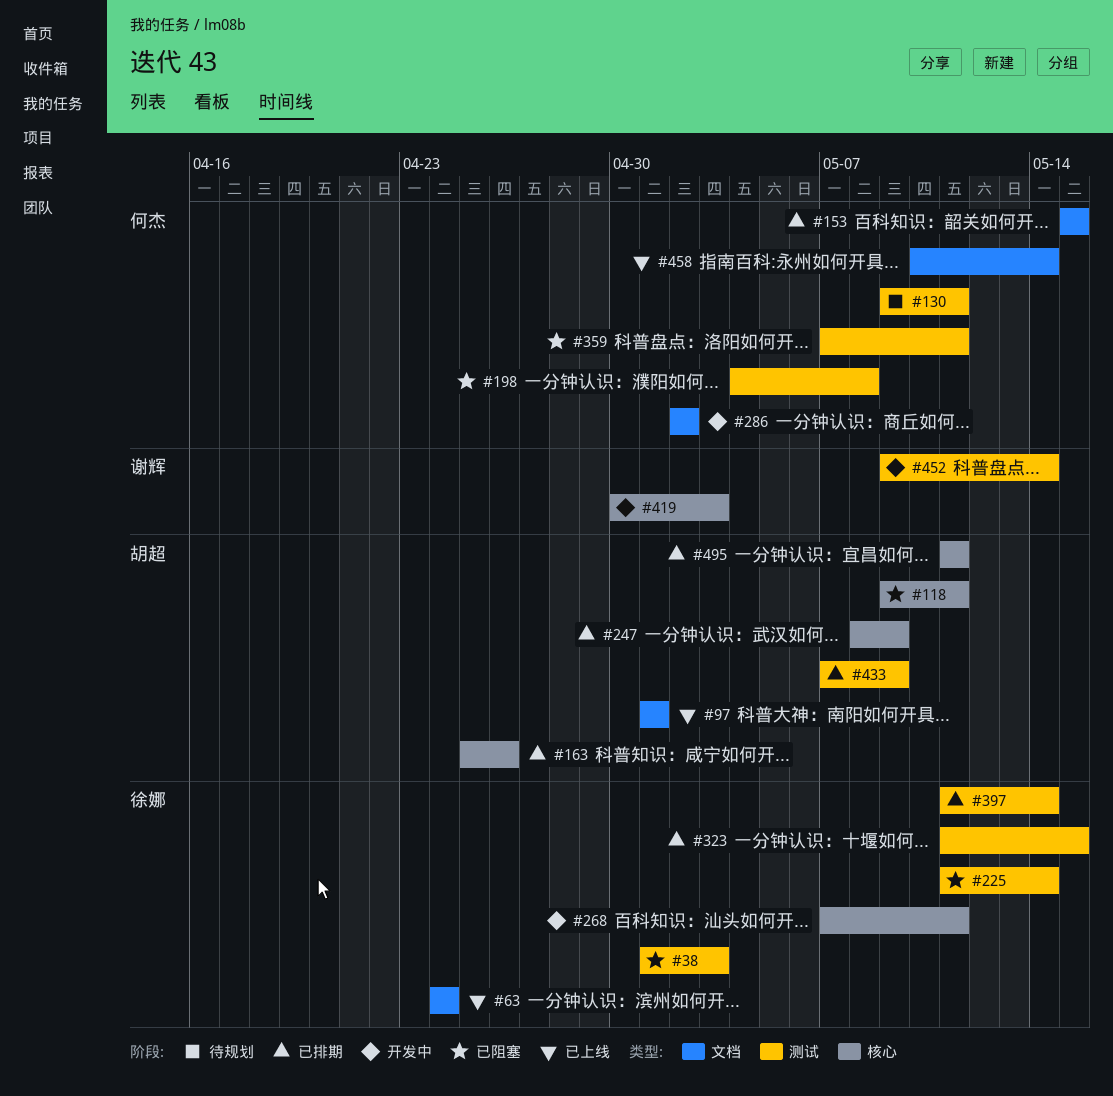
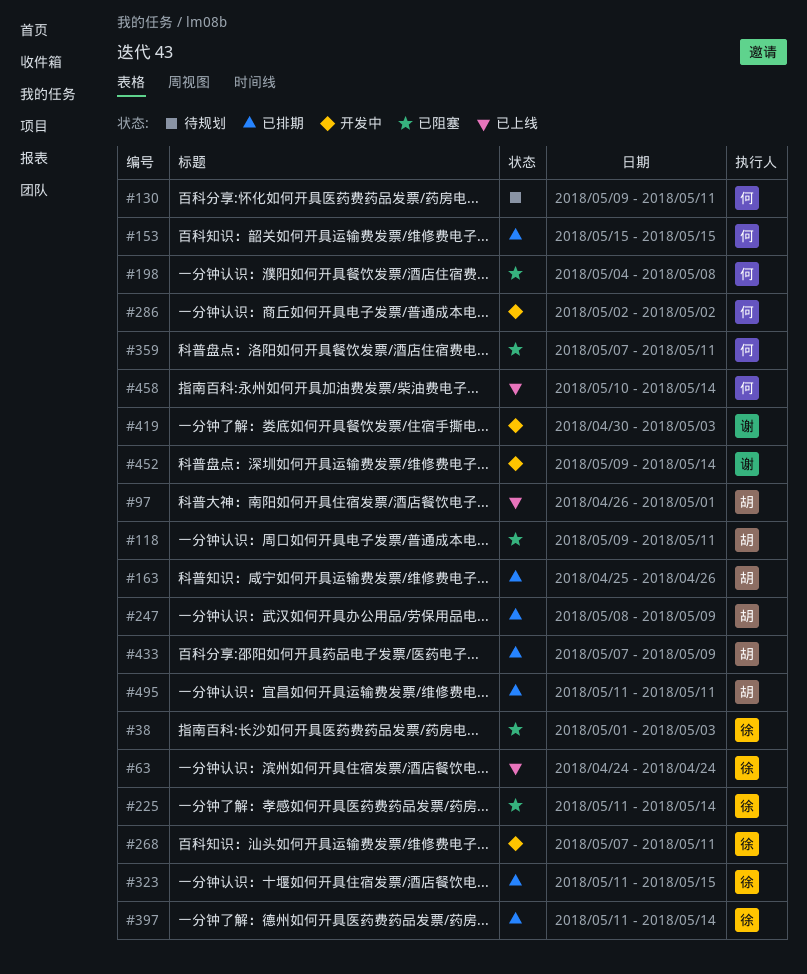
#97, start: May 1 -> Apr 26

